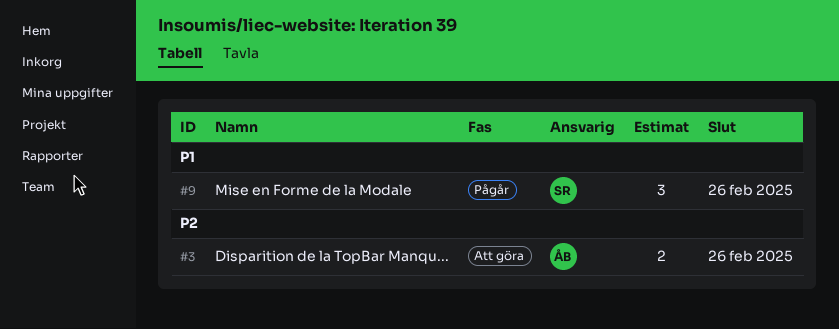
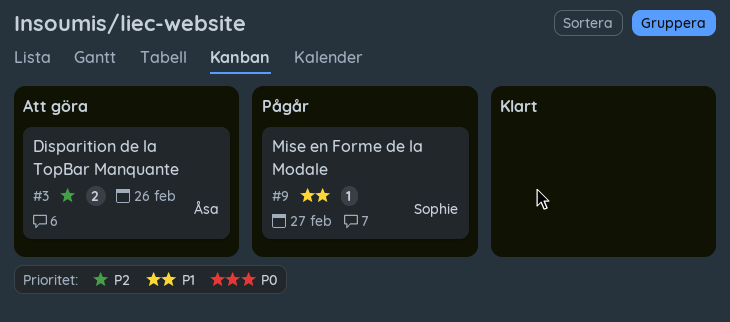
#9, estimate: 3 -> 1
#9, due: Feb 26 -> Feb 27

